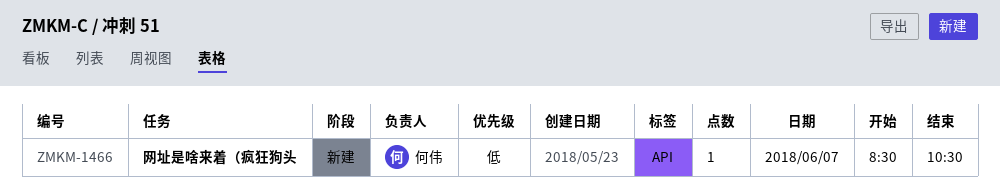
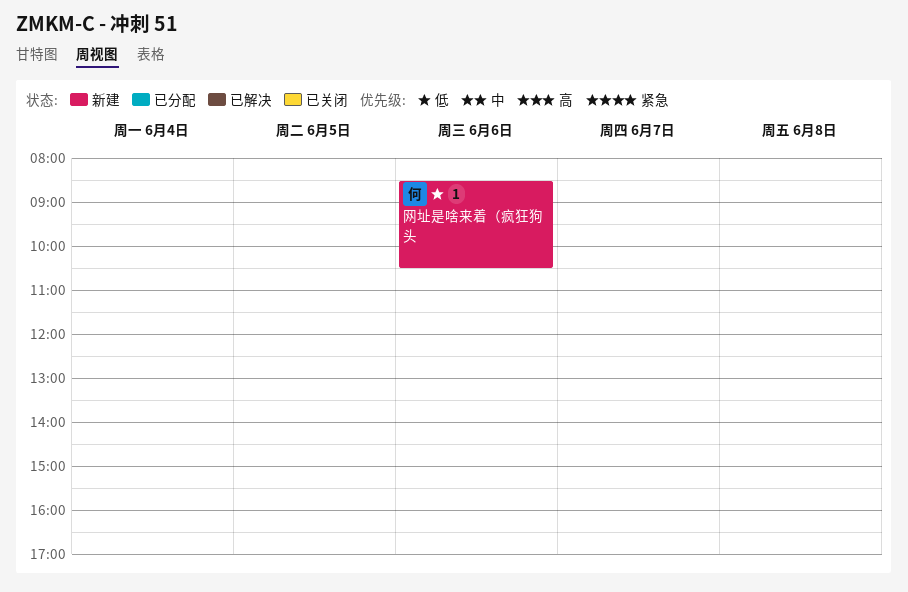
网址是啥来着（疯狂狗头, day: Jun 7 -> Jun 6

